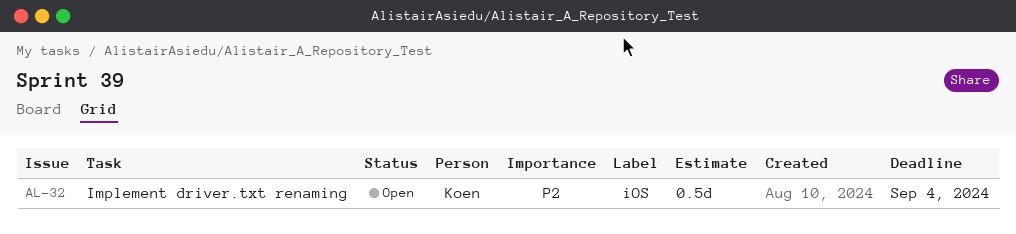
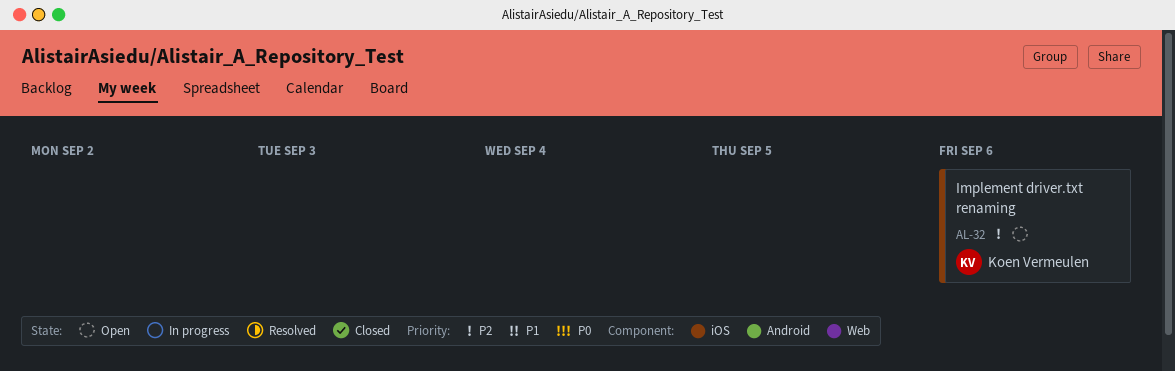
AL-32, due: Sep 4 -> Sep 6

